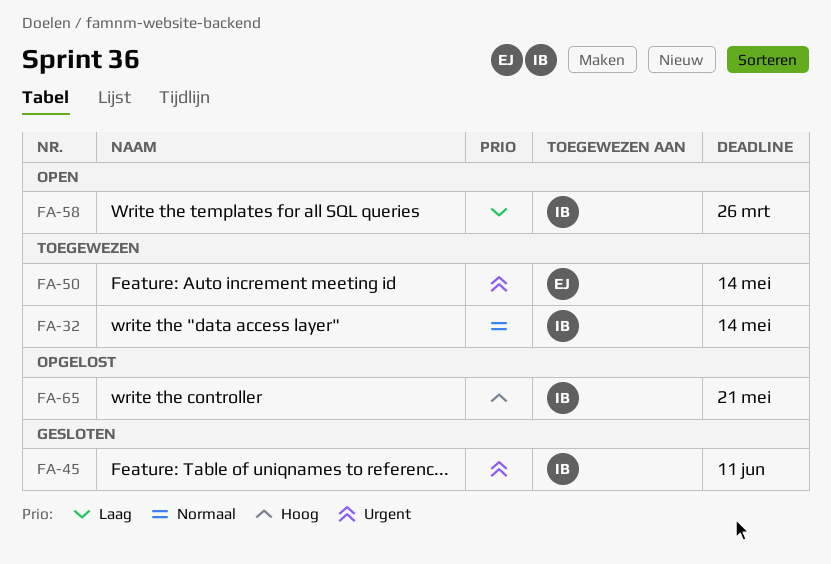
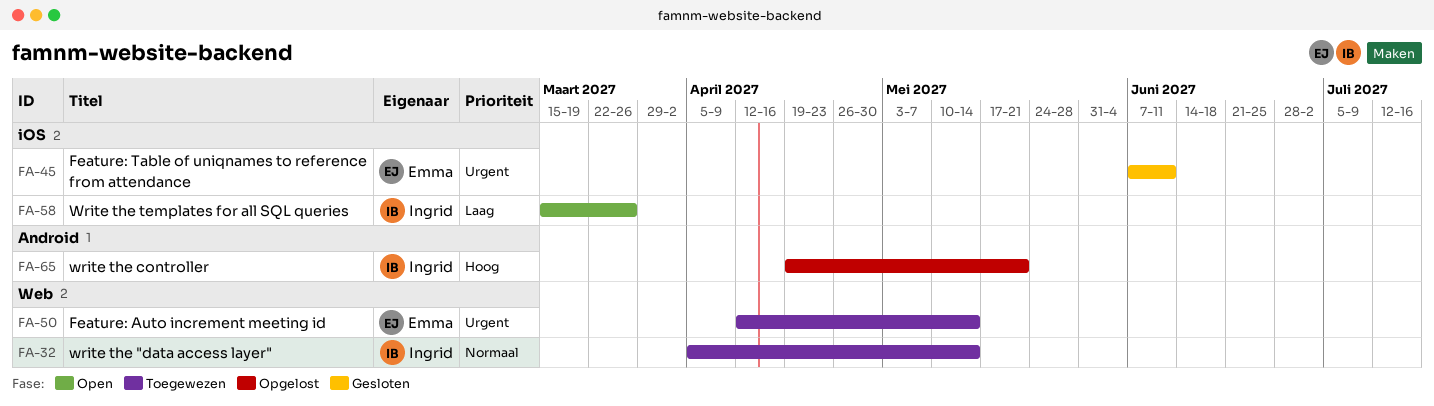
FA-45, owner: Ingrid -> Emma

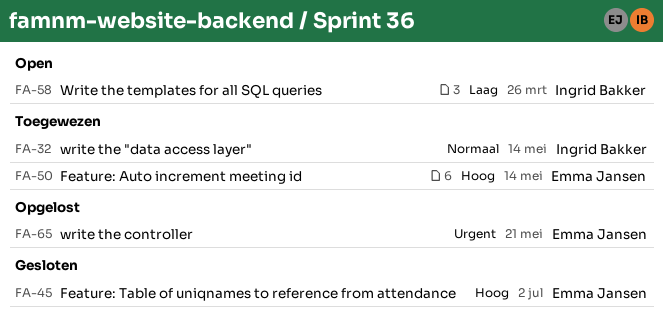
FA-45, priority: Urgent -> Hoog
FA-45, due: Jun 11 -> Jul 2
FA-50, priority: Urgent -> Hoog
FA-65, owner: Ingrid Bakker -> Emma Jansen
FA-65, priority: Hoog -> Urgent

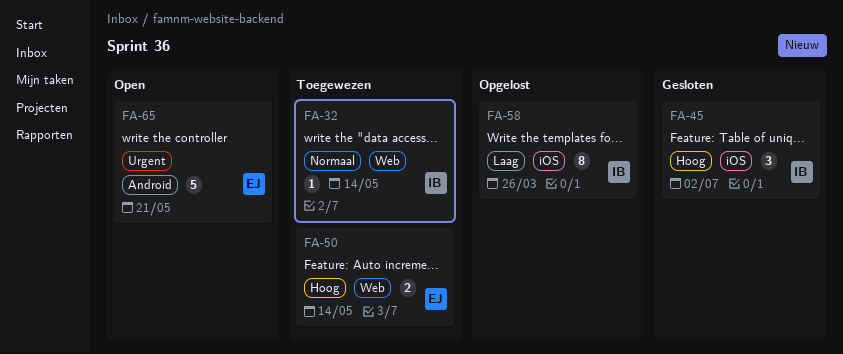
FA-45, owner: Emma Jansen -> Ingrid Bakker
FA-58, status: Open -> Opgelost
FA-65, status: Opgelost -> Open

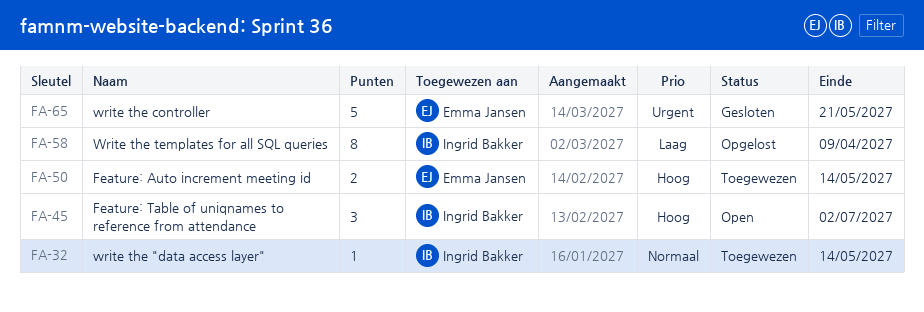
FA-45, status: Gesloten -> Open
FA-58, due: Mar 26 -> Apr 9
FA-65, status: Open -> Gesloten

